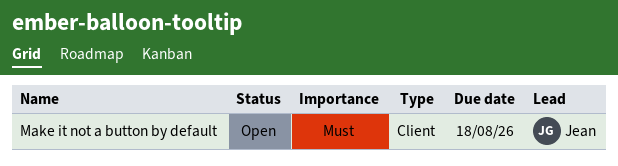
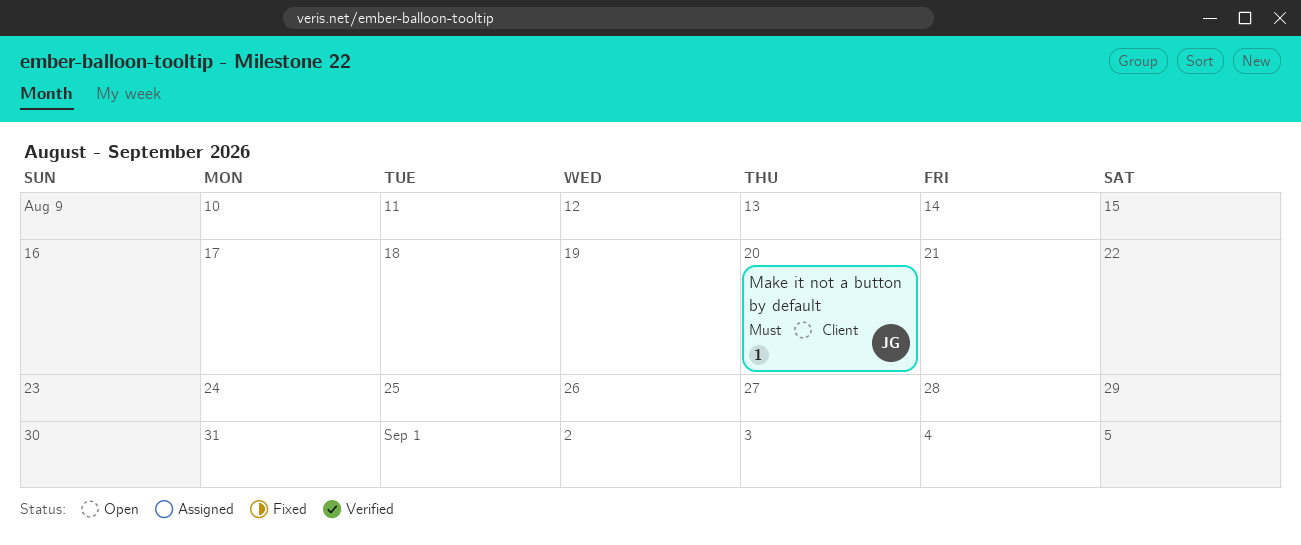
Make it not a button by default, due: Aug 18 -> Aug 20

